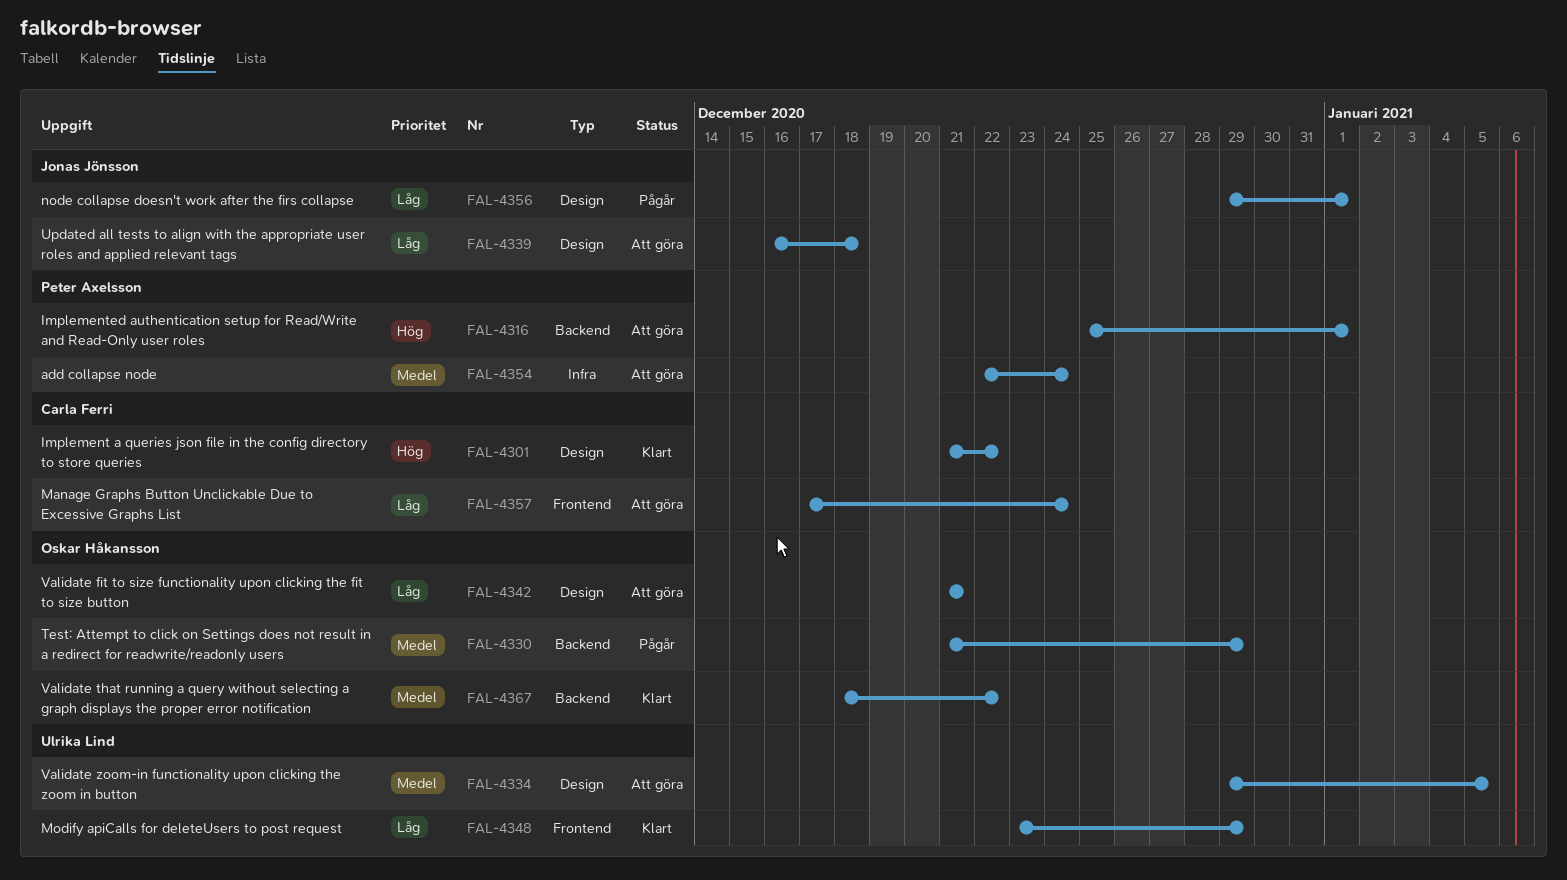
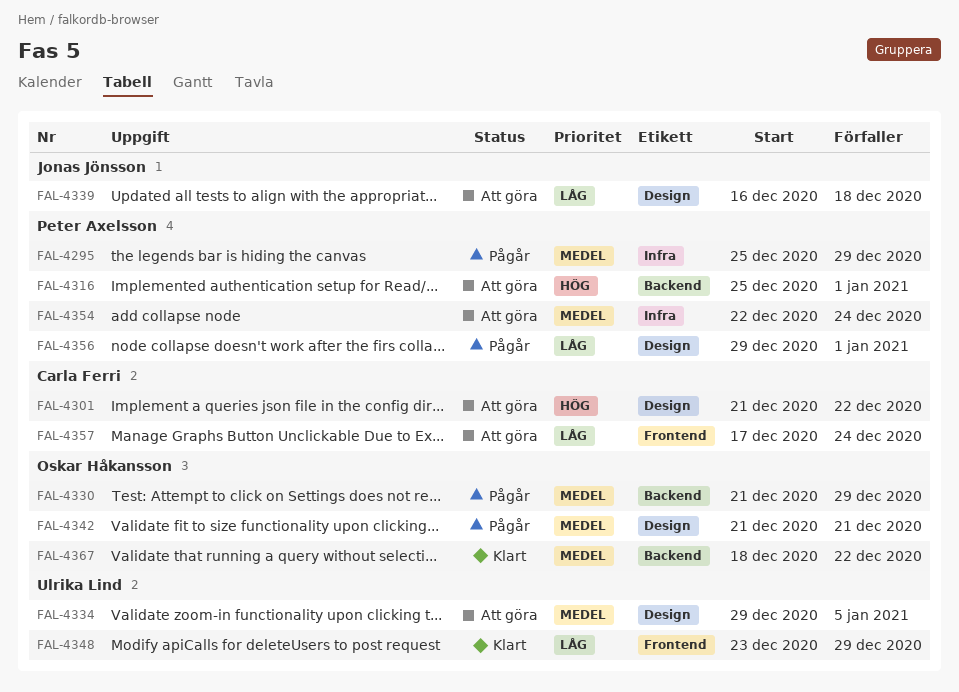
FAL-4295: none -> present
FAL-4301, status: Klart -> Att göra
FAL-4342, status: Att göra -> Pågår
FAL-4342, priority: Låg -> Medel
FAL-4356, owner: Jonas Jönsson -> Peter Axelsson

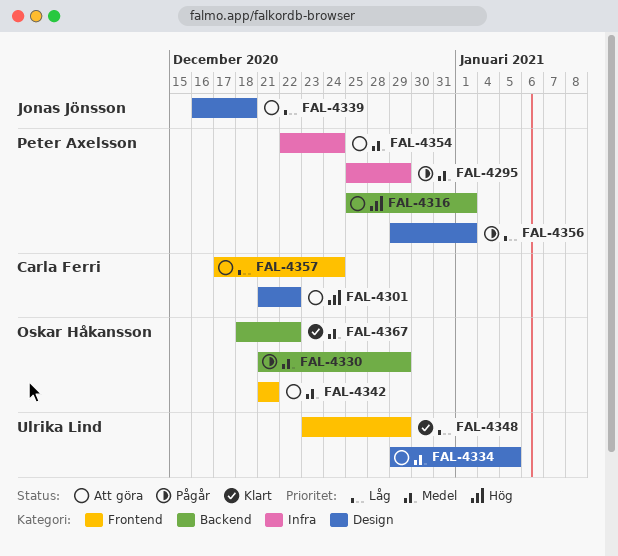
FAL-4342, status: Pågår -> Att göra
FAL-4342, label: Design -> Frontend

